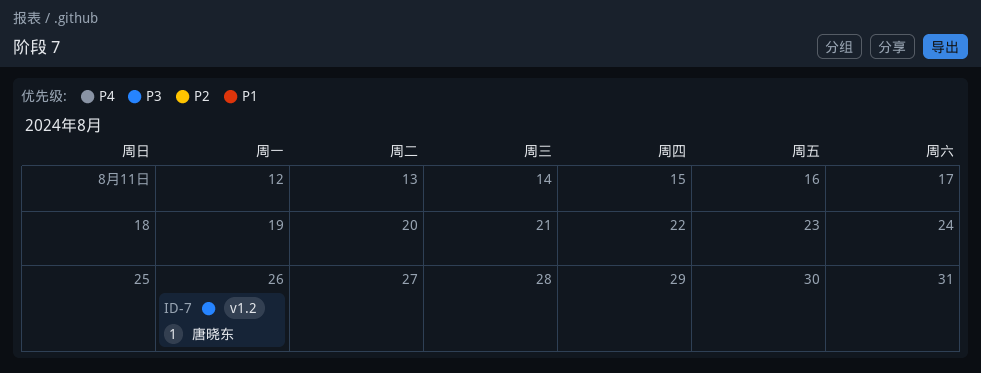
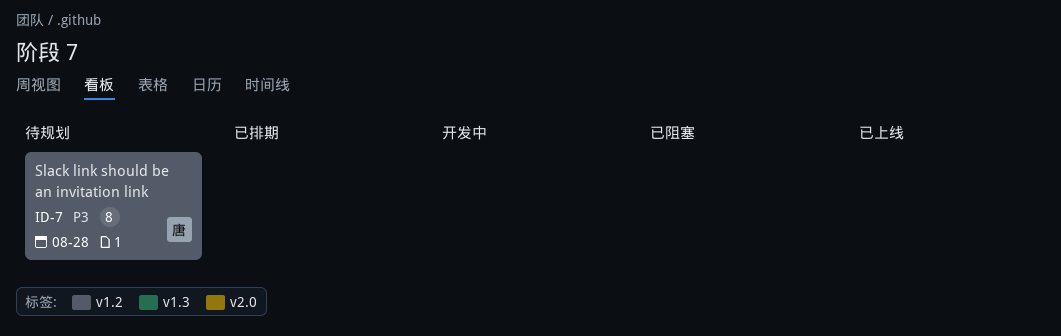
ID-7, estimate: 1 -> 8
ID-7, due: Aug 26 -> Aug 28

